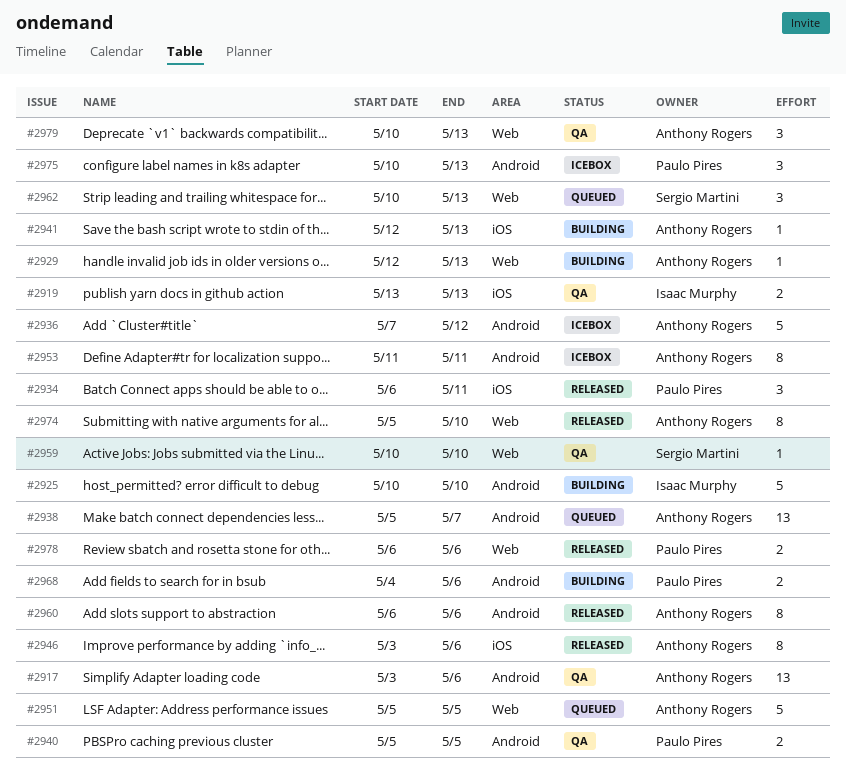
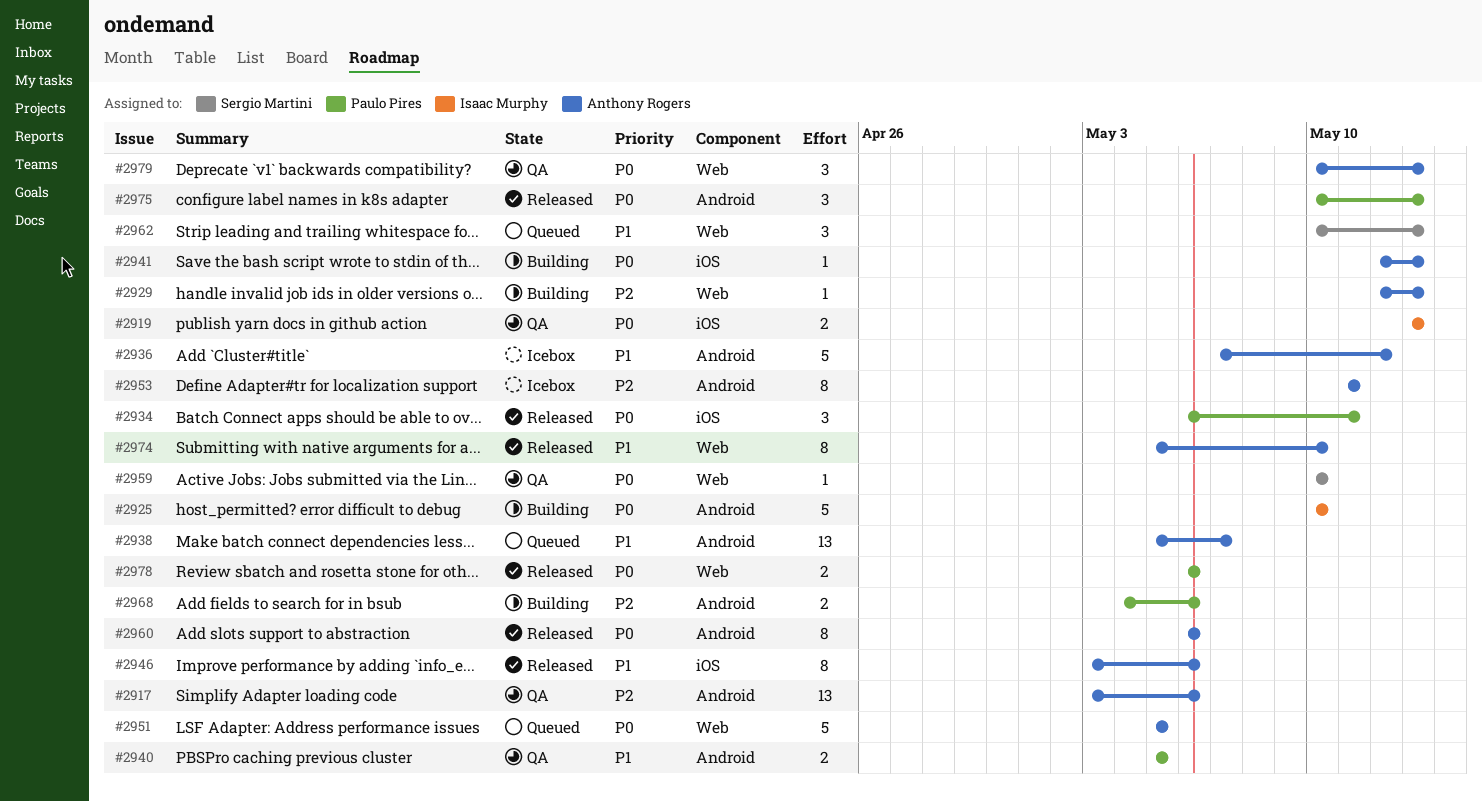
#2975, status: Icebox -> Released

